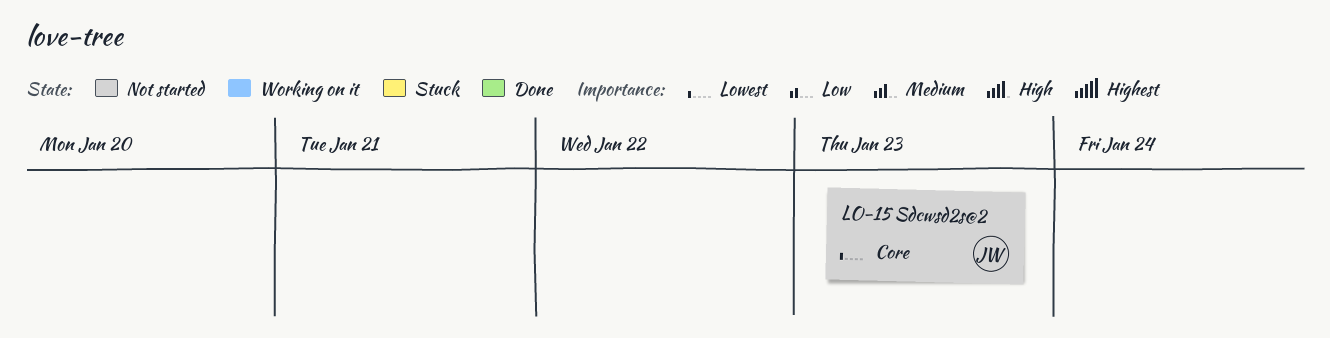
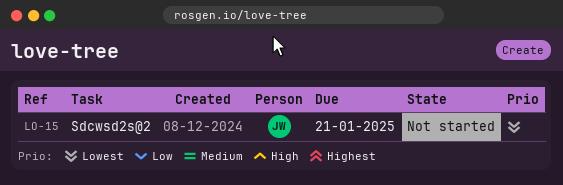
LO-15, due: Jan 23 -> Jan 21

